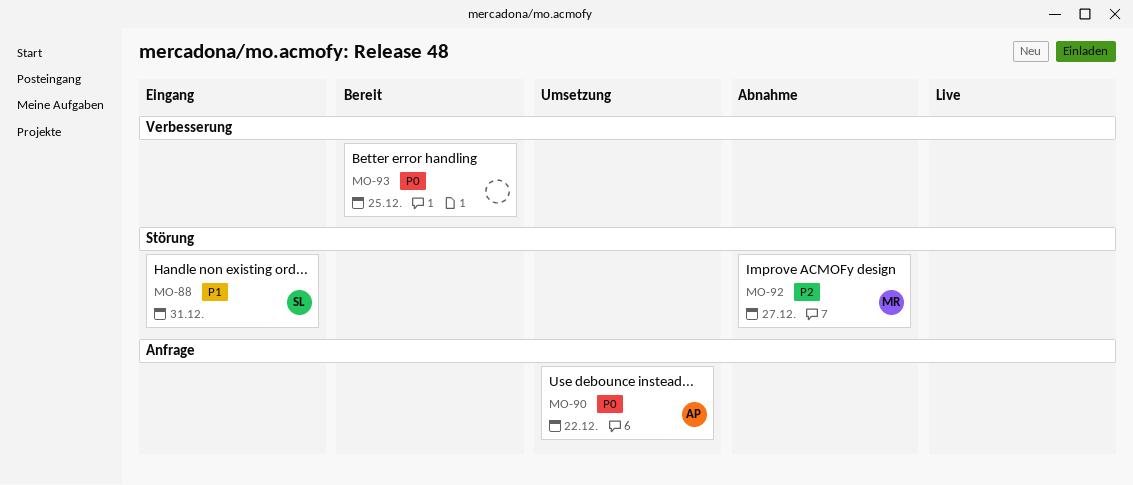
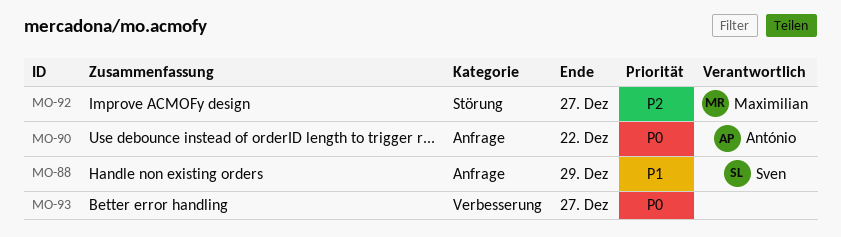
MO-88, label: Störung -> Anfrage
MO-88, due: Dec 31 -> Dec 29
MO-93, due: Dec 25 -> Dec 27

